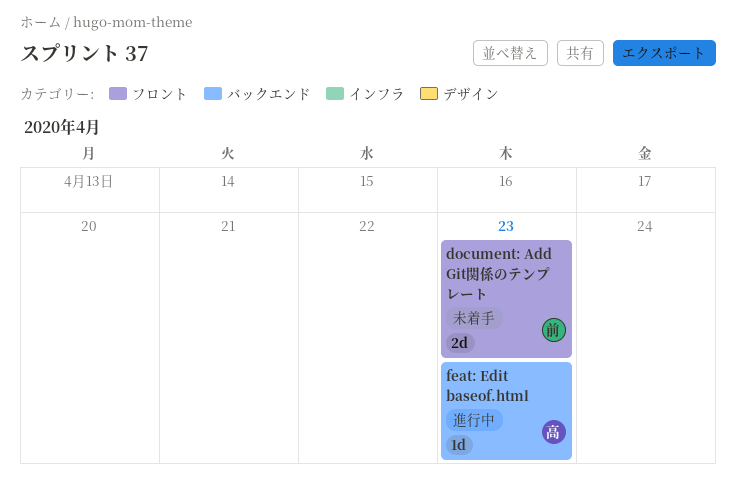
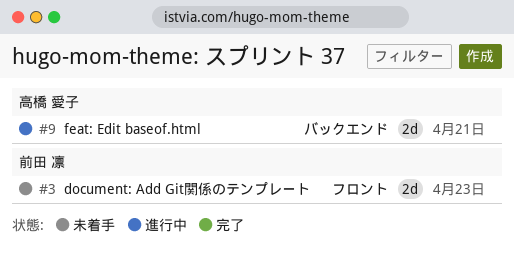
feat: Edit baseof.html, estimate: 1d -> 2d
feat: Edit baseof.html, due: Apr 23 -> Apr 21

